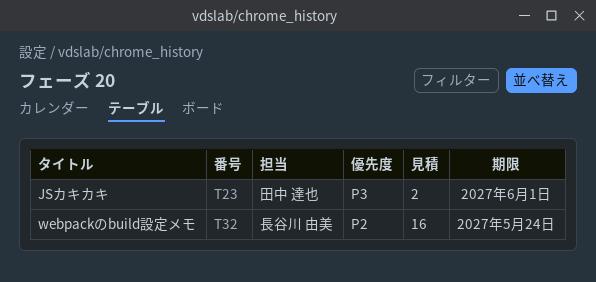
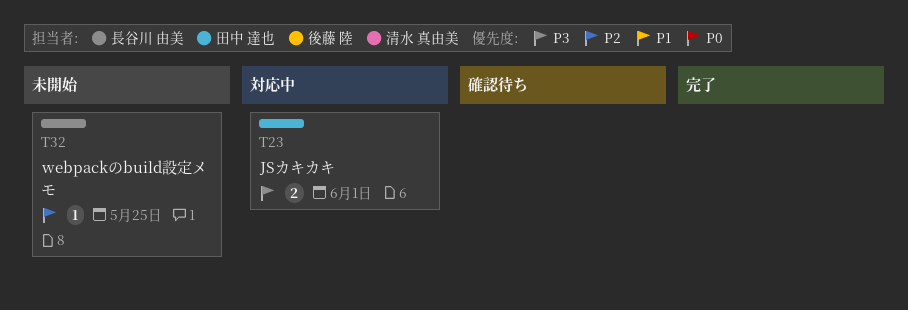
T32, estimate: 16 -> 1
T32, due: May 24 -> May 25

